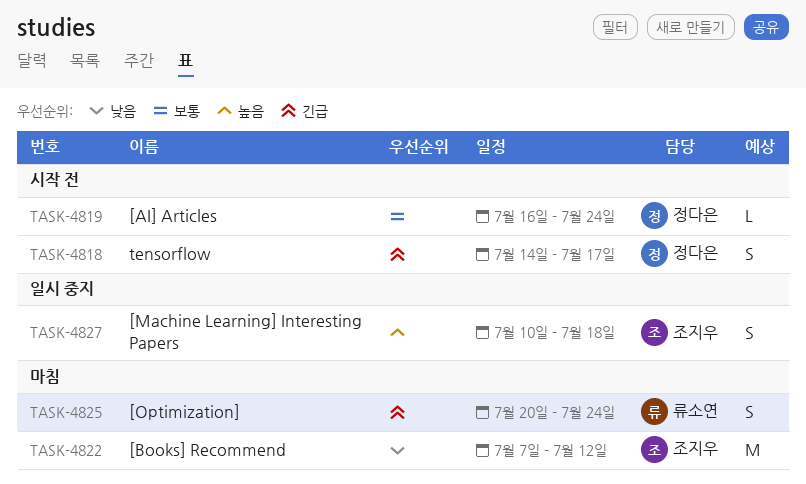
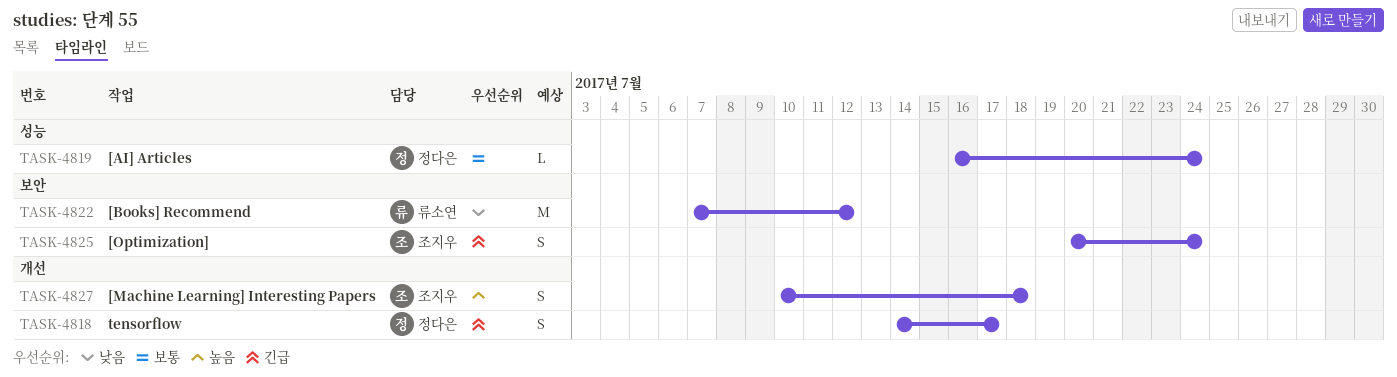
TASK-4822, owner: 조지우 -> 류소연
TASK-4825, owner: 류소연 -> 조지우

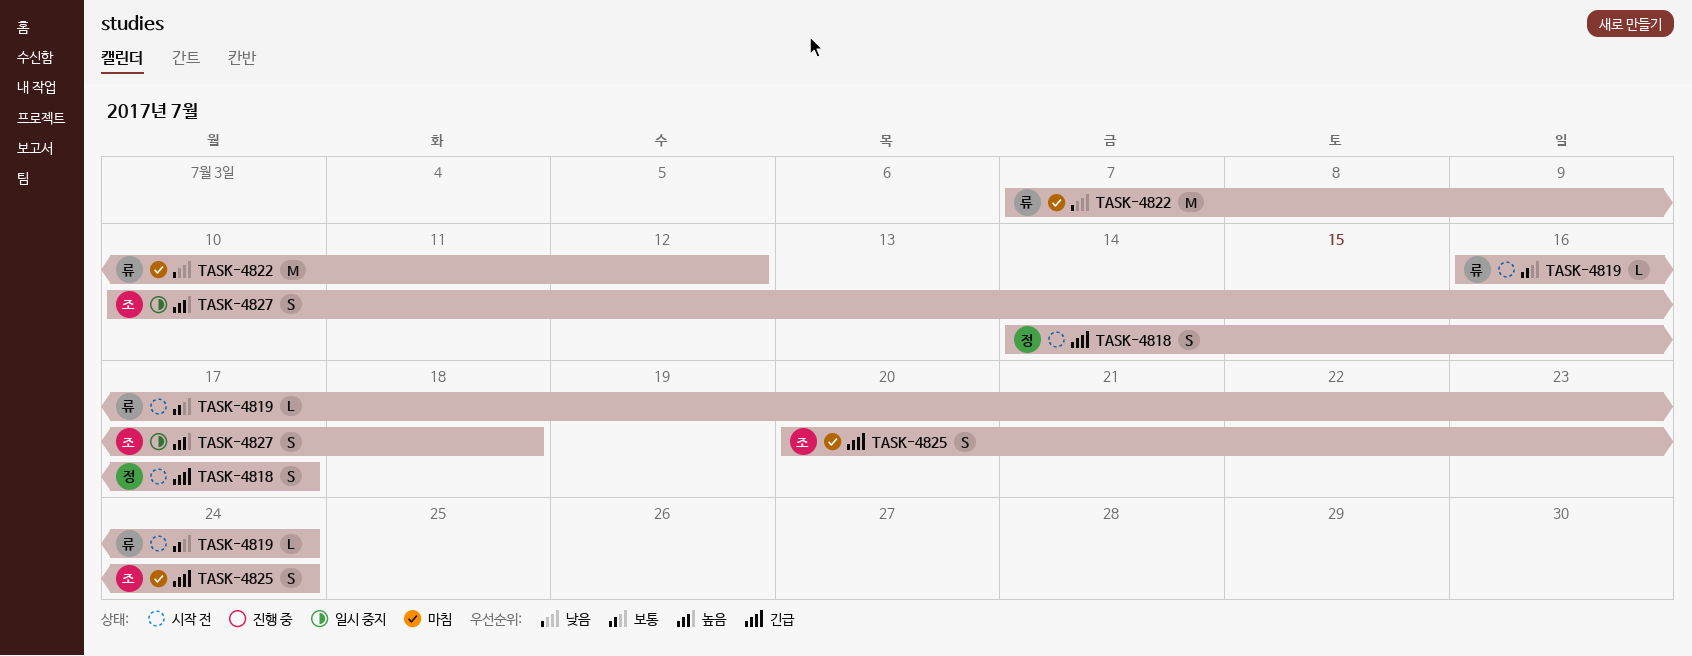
TASK-4819, owner: 정다은 -> 류소연

